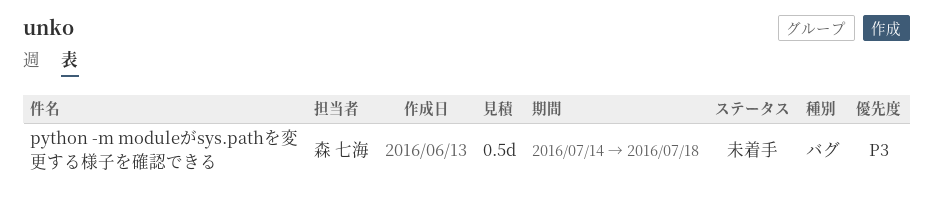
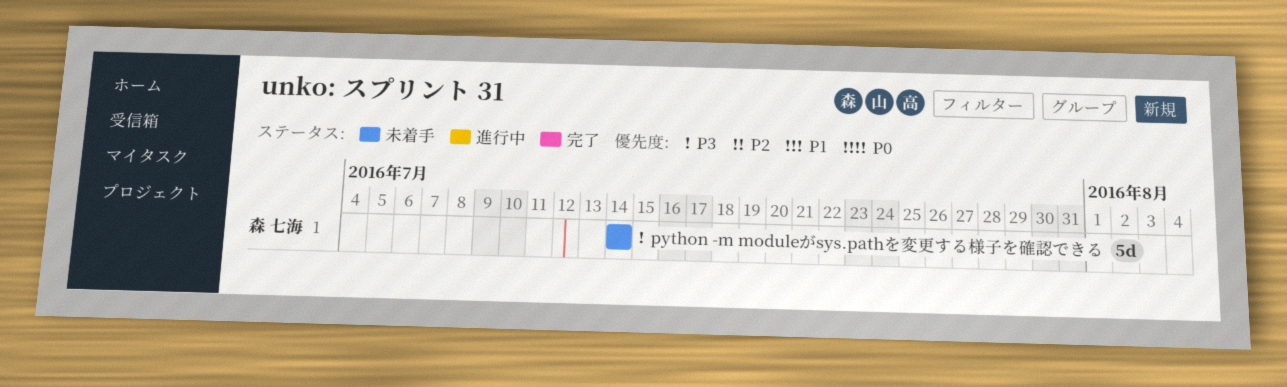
python -m moduleがsys.pathを変更する様子を確認できる, estimate: 0.5d -> 5d
python -m moduleがsys.pathを変更する様子を確認できる, due: Jul 18 -> Jul 14

